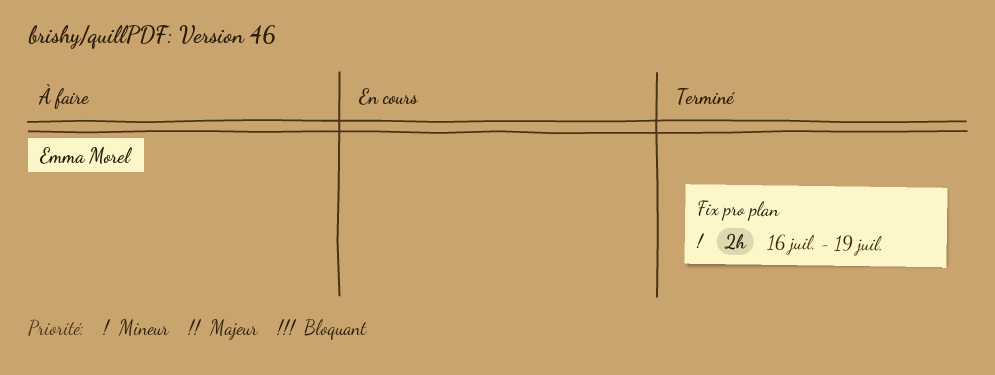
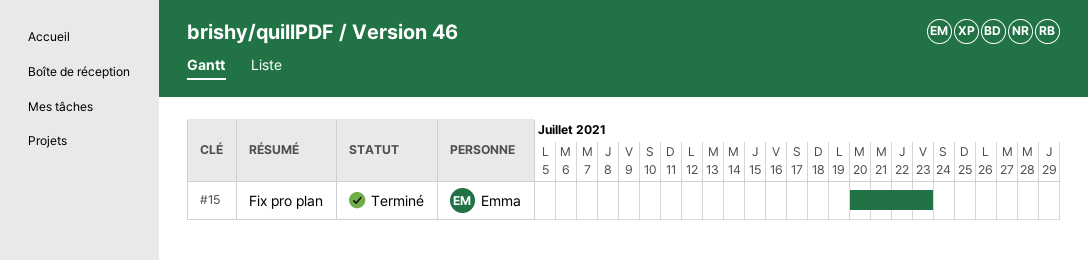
Fix pro plan, start: Jul 16 -> Jul 20
Fix pro plan, due: Jul 19 -> Jul 23

